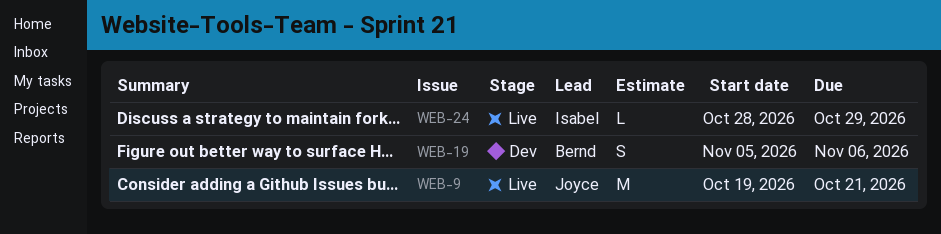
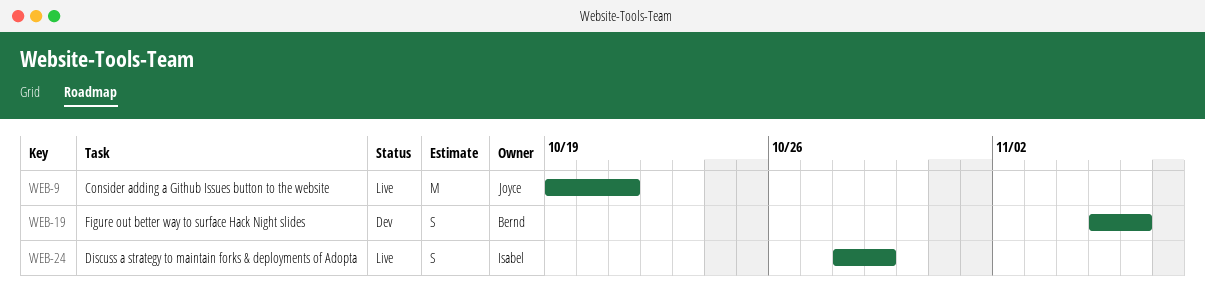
WEB-24, estimate: L -> S

